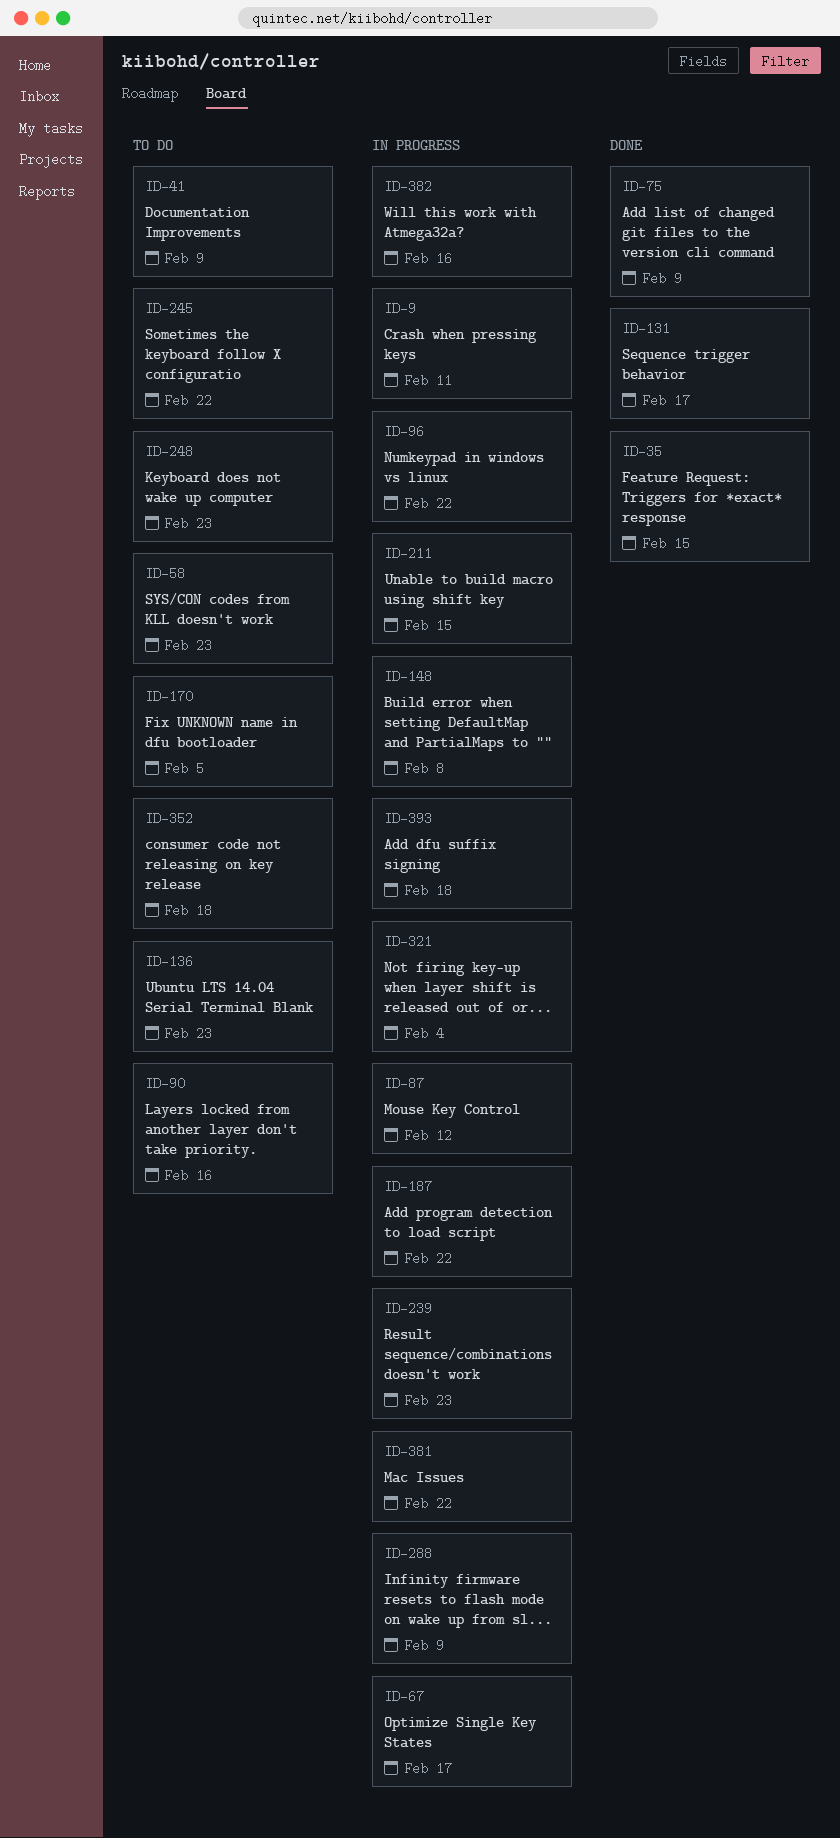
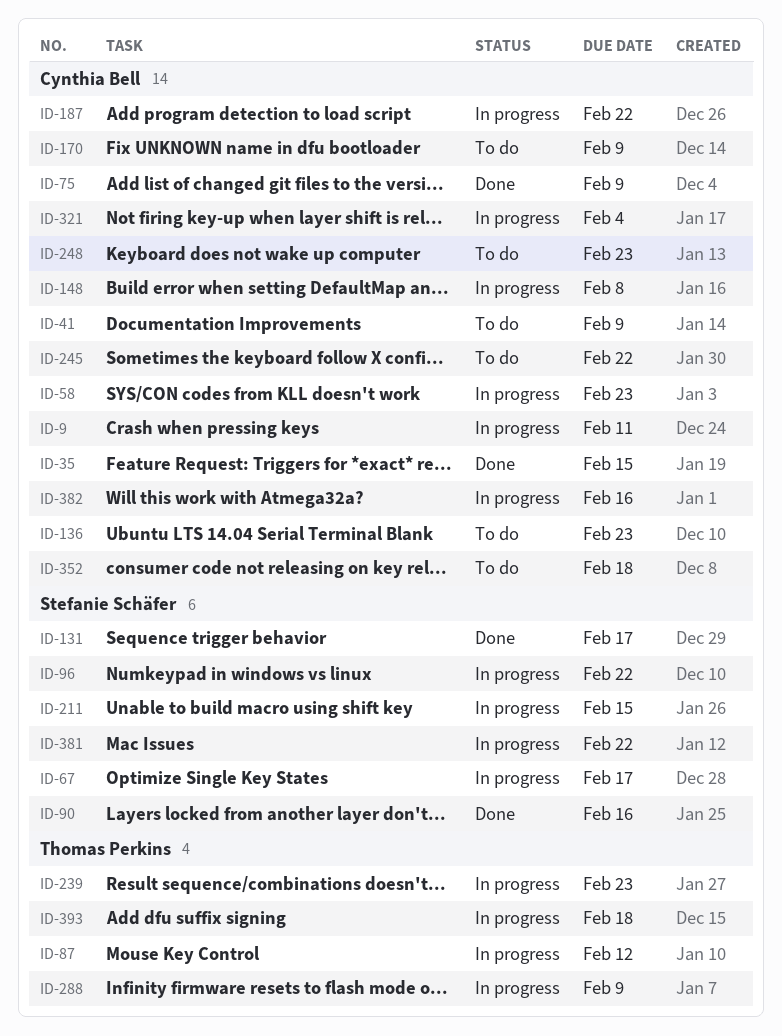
ID-58, status: To do -> In progress
ID-90, status: To do -> Done
ID-170, due: Feb 5 -> Feb 9

